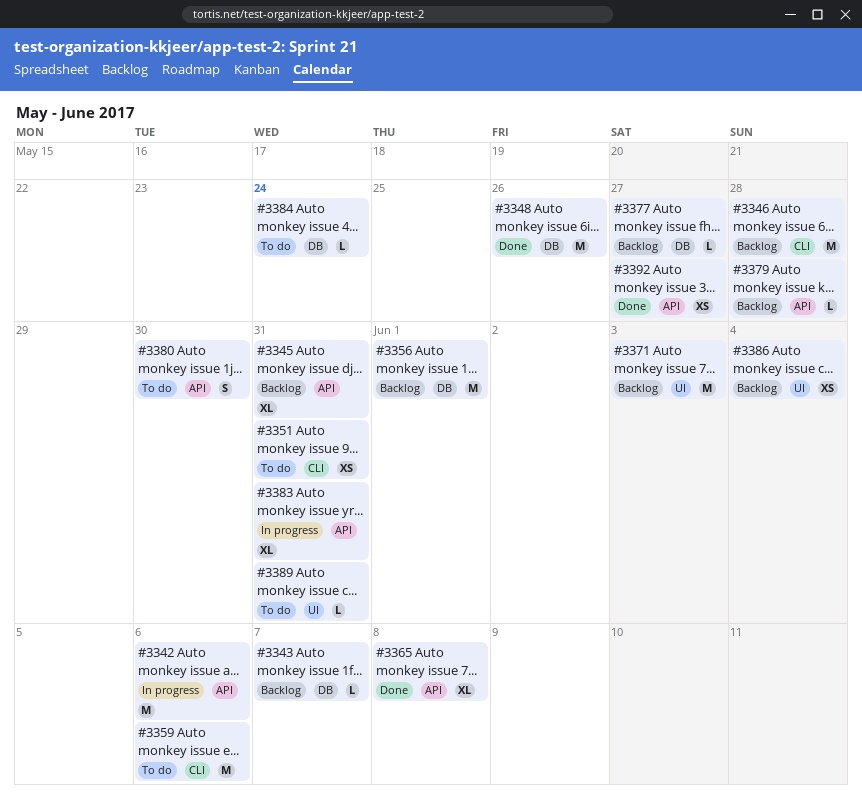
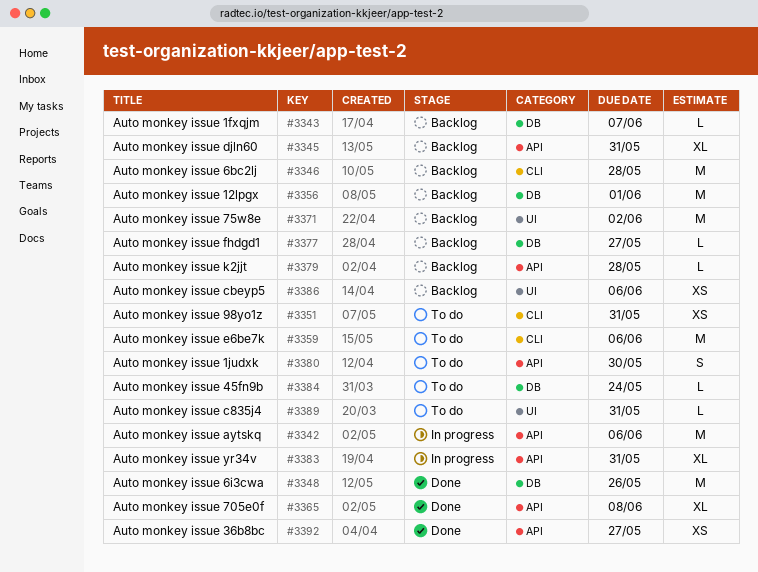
#3371, due: Jun 3 -> Jun 2
#3386, due: Jun 4 -> Jun 6

